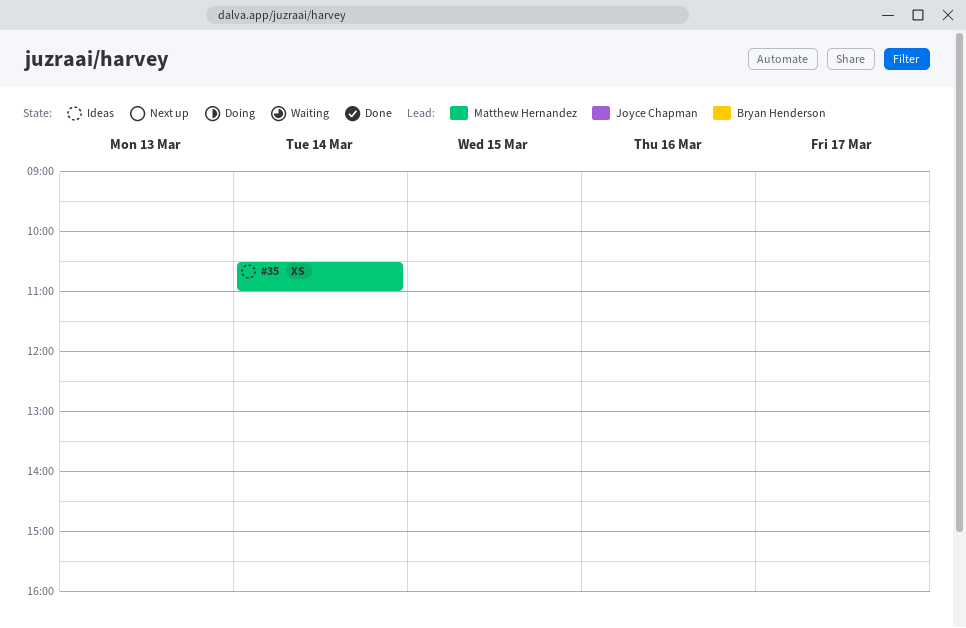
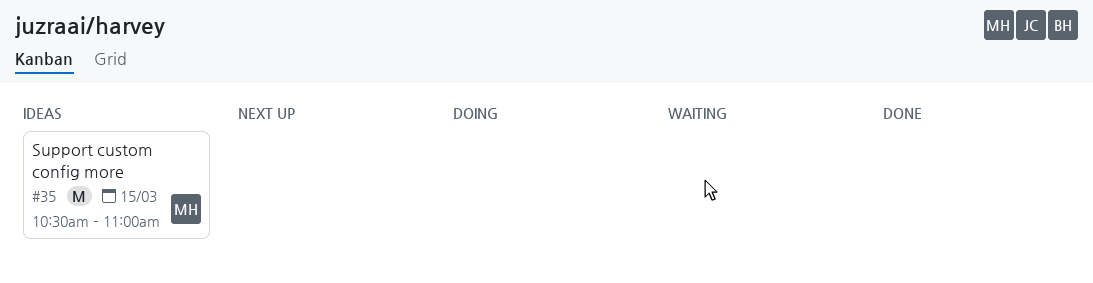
#35, estimate: XS -> M
#35, day: Mar 14 -> Mar 15

